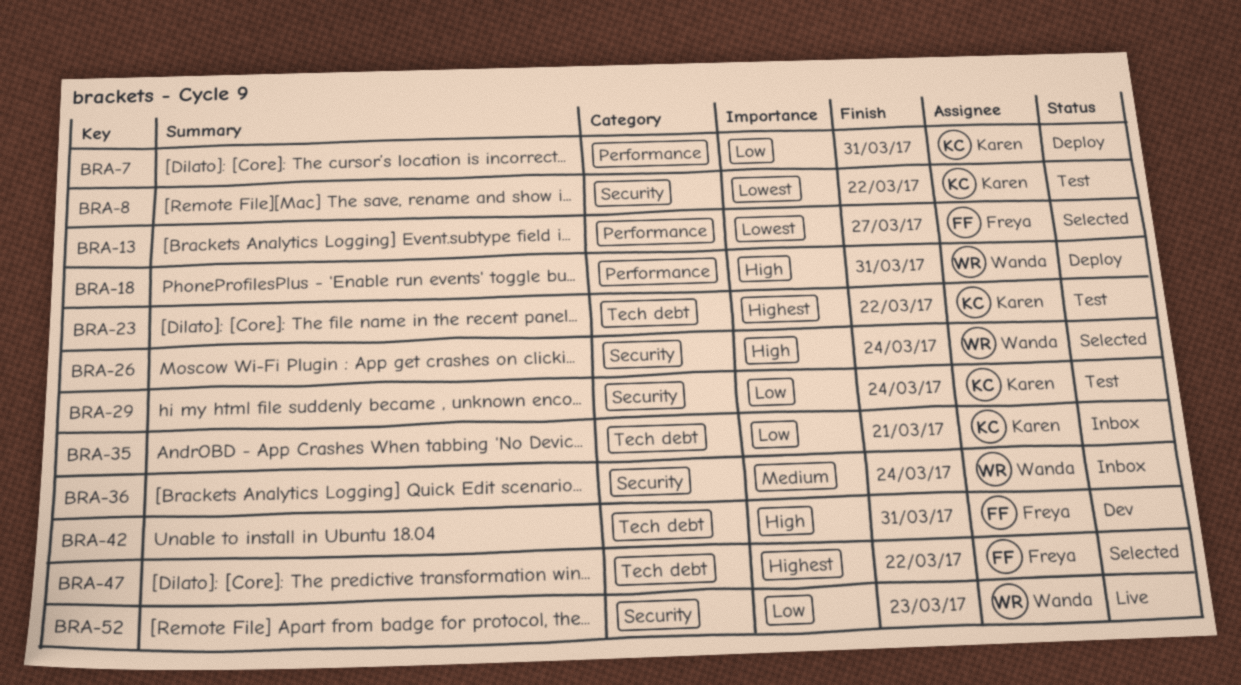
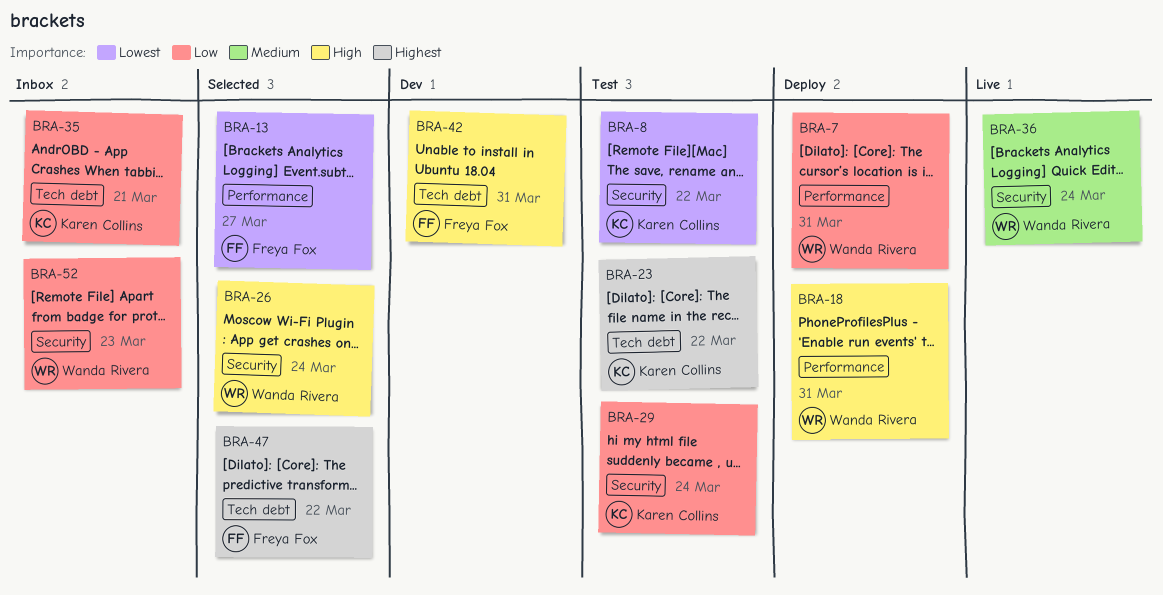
BRA-7, owner: Karen Collins -> Wanda Rivera
BRA-36, status: Inbox -> Live
BRA-52, status: Live -> Inbox

